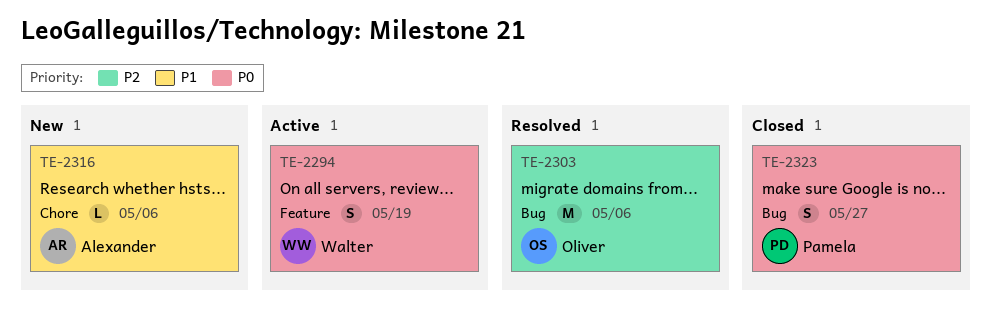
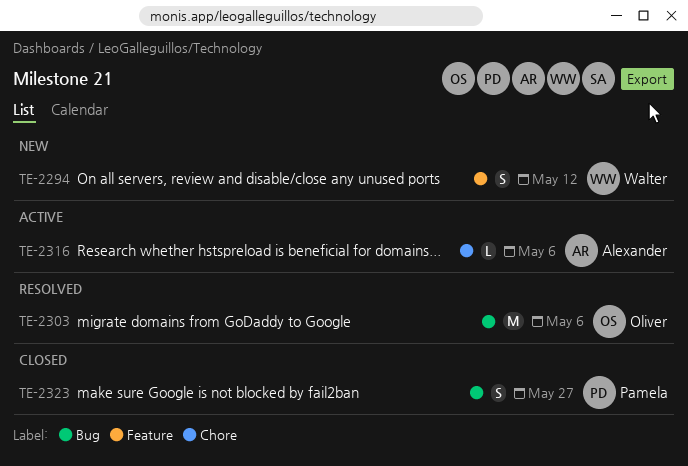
TE-2294, status: Active -> New
TE-2294, due: May 19 -> May 12
TE-2316, status: New -> Active

